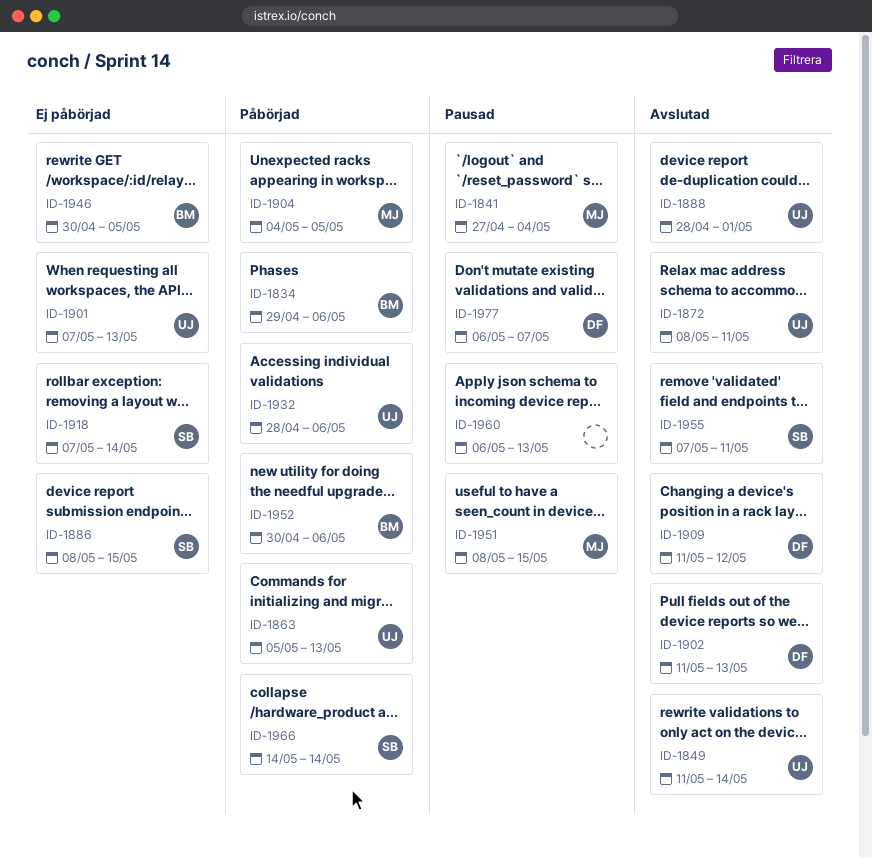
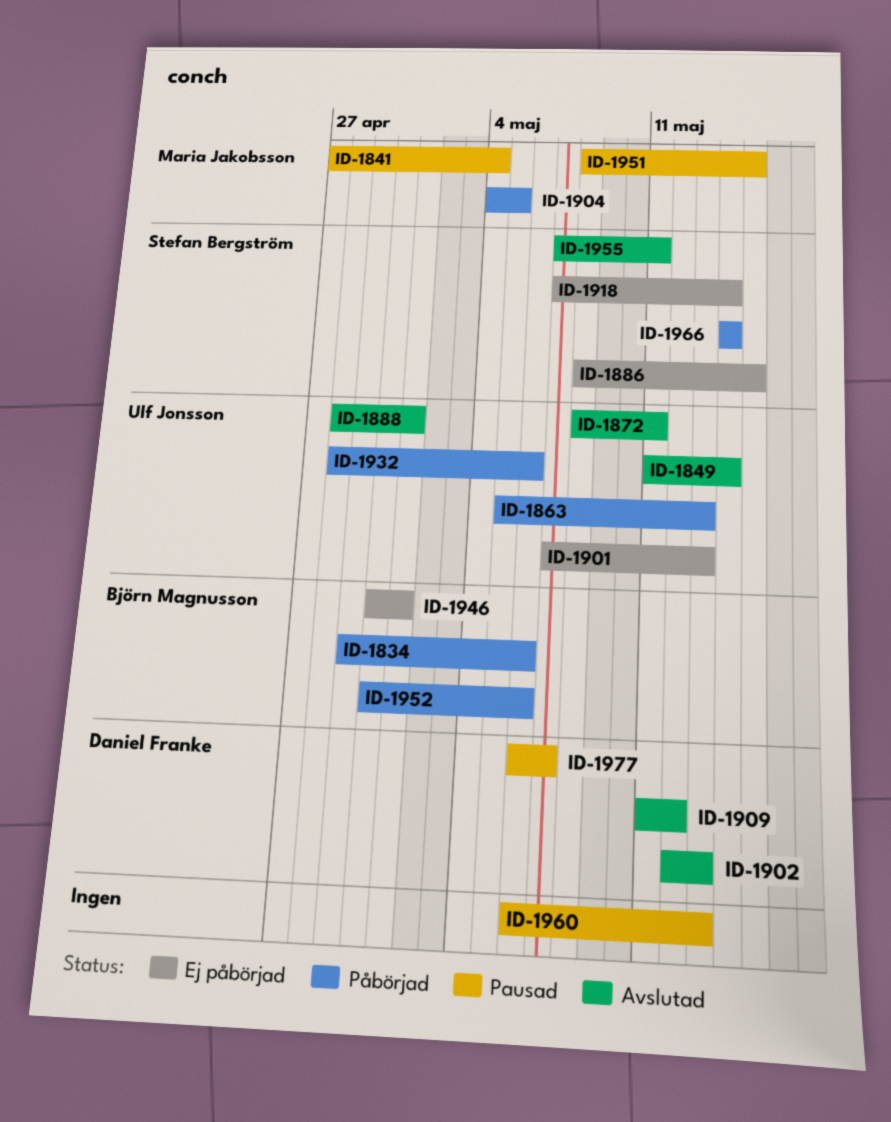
ID-1902, start: May 11 -> May 12
ID-1946, due: May 5 -> May 1

